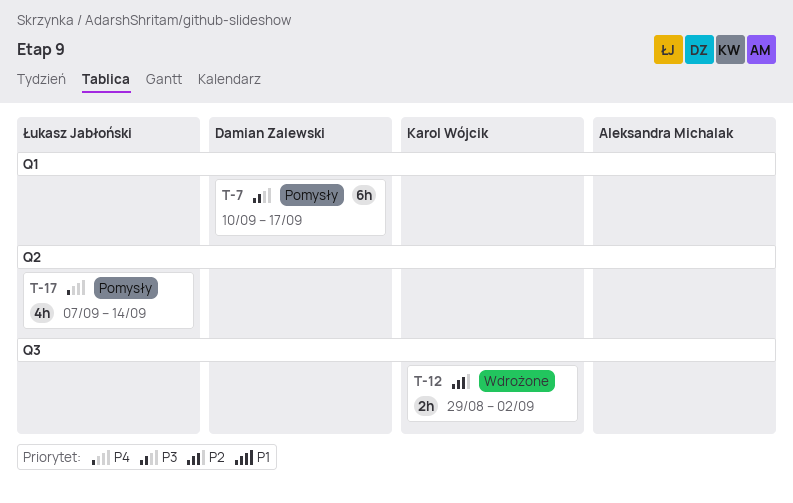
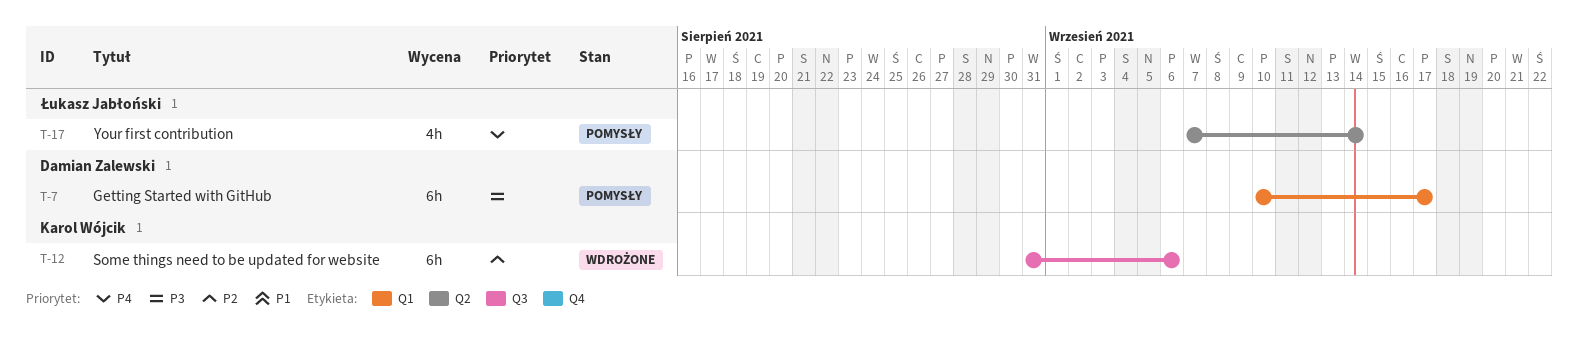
T-12, estimate: 2h -> 6h
T-12, start: Aug 29 -> Aug 31
T-12, due: Sep 2 -> Sep 6

